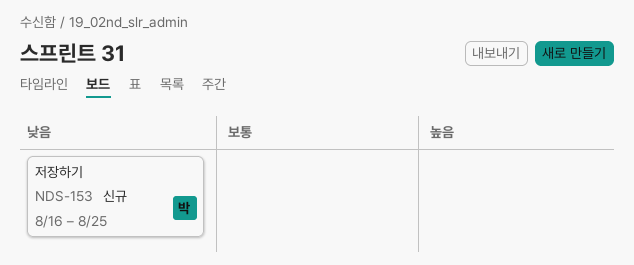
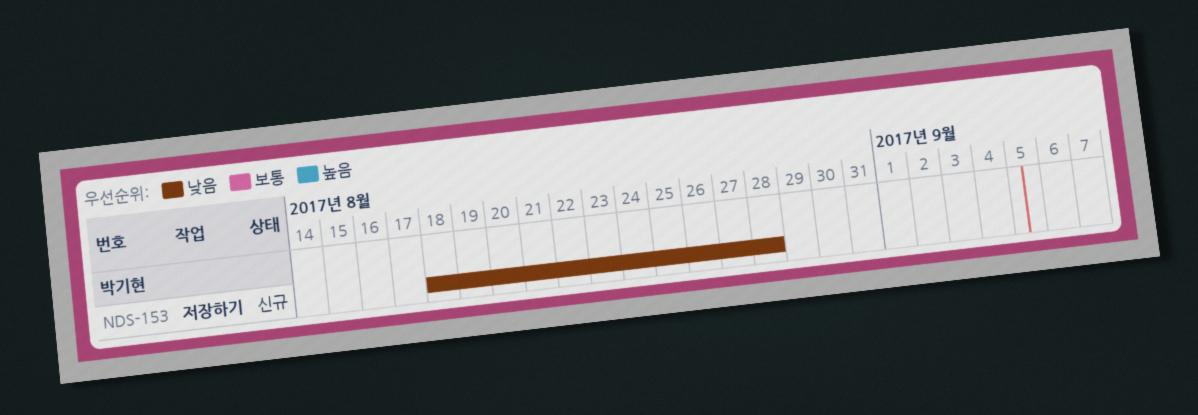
NDS-153, start: Aug 16 -> Aug 18
NDS-153, due: Aug 25 -> Aug 28

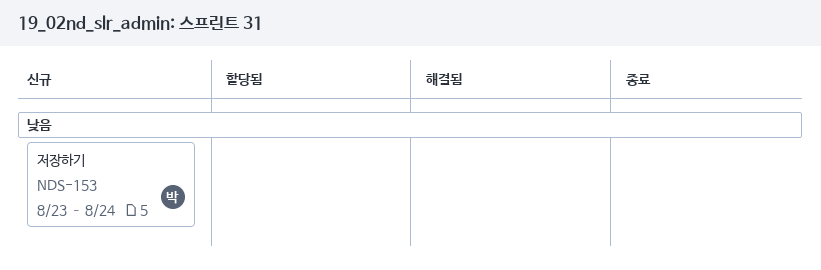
NDS-153, start: Aug 18 -> Aug 23
NDS-153, due: Aug 28 -> Aug 24

